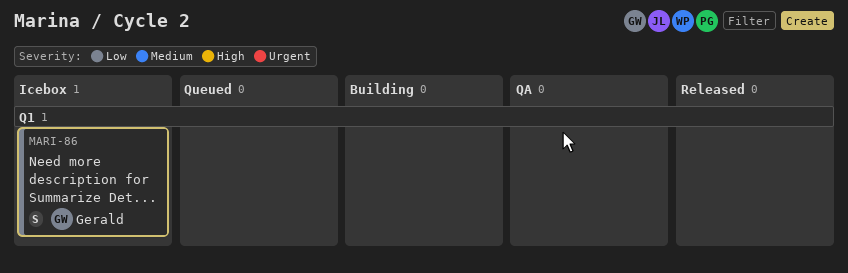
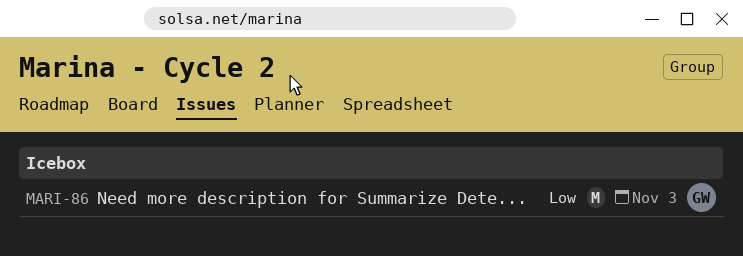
MARI-86, estimate: S -> M

